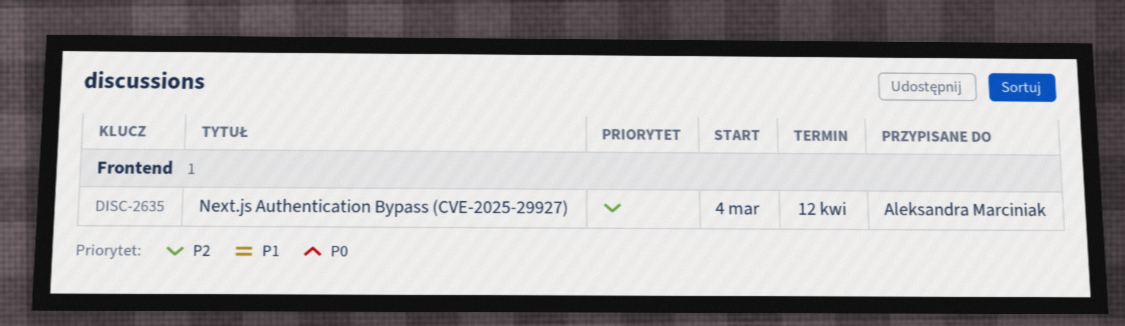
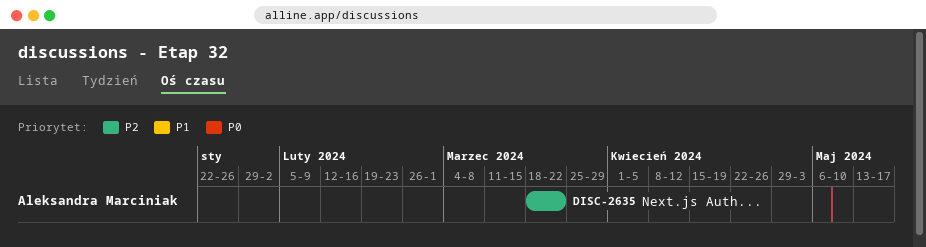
DISC-2635, start: Mar 4 -> Mar 18
DISC-2635, due: Apr 12 -> Mar 22

